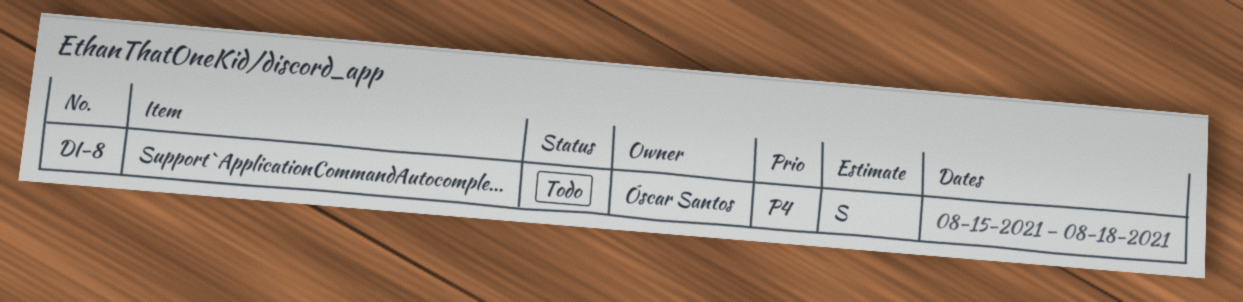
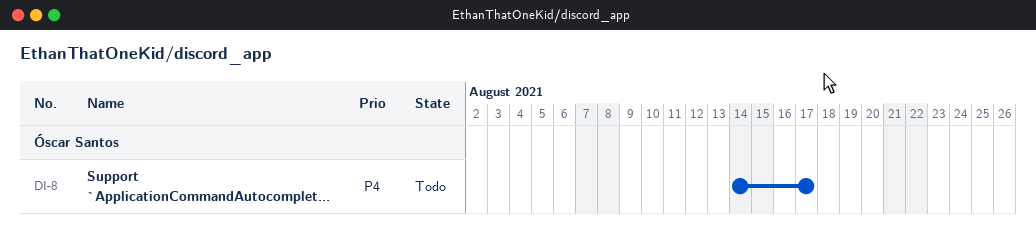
DI-8, start: Aug 15 -> Aug 14
DI-8, due: Aug 18 -> Aug 17

